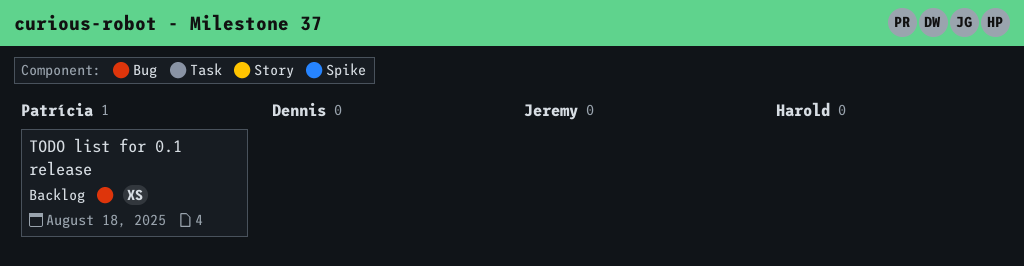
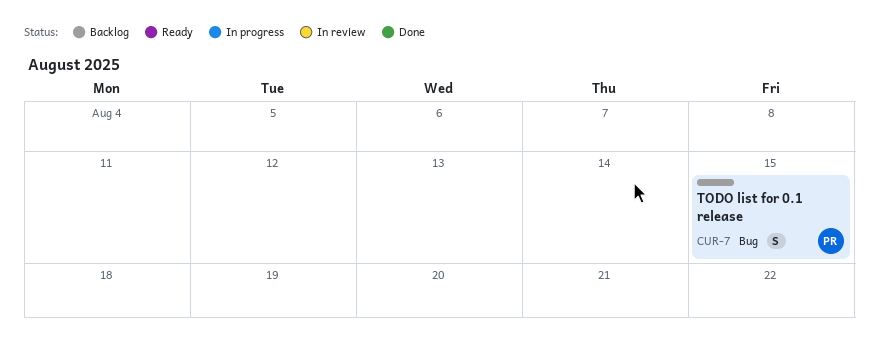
TODO list for 0.1 release, estimate: XS -> S
TODO list for 0.1 release, due: Aug 18 -> Aug 15

